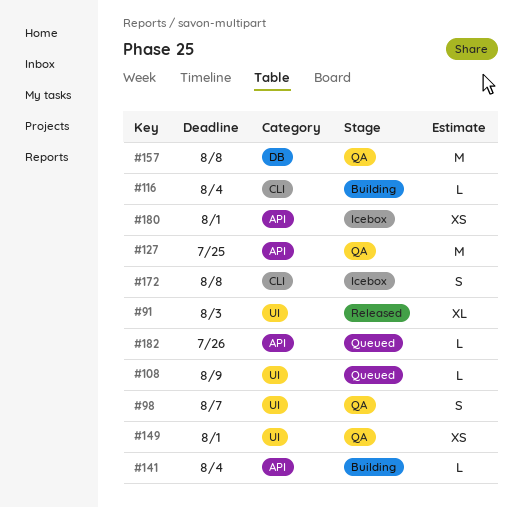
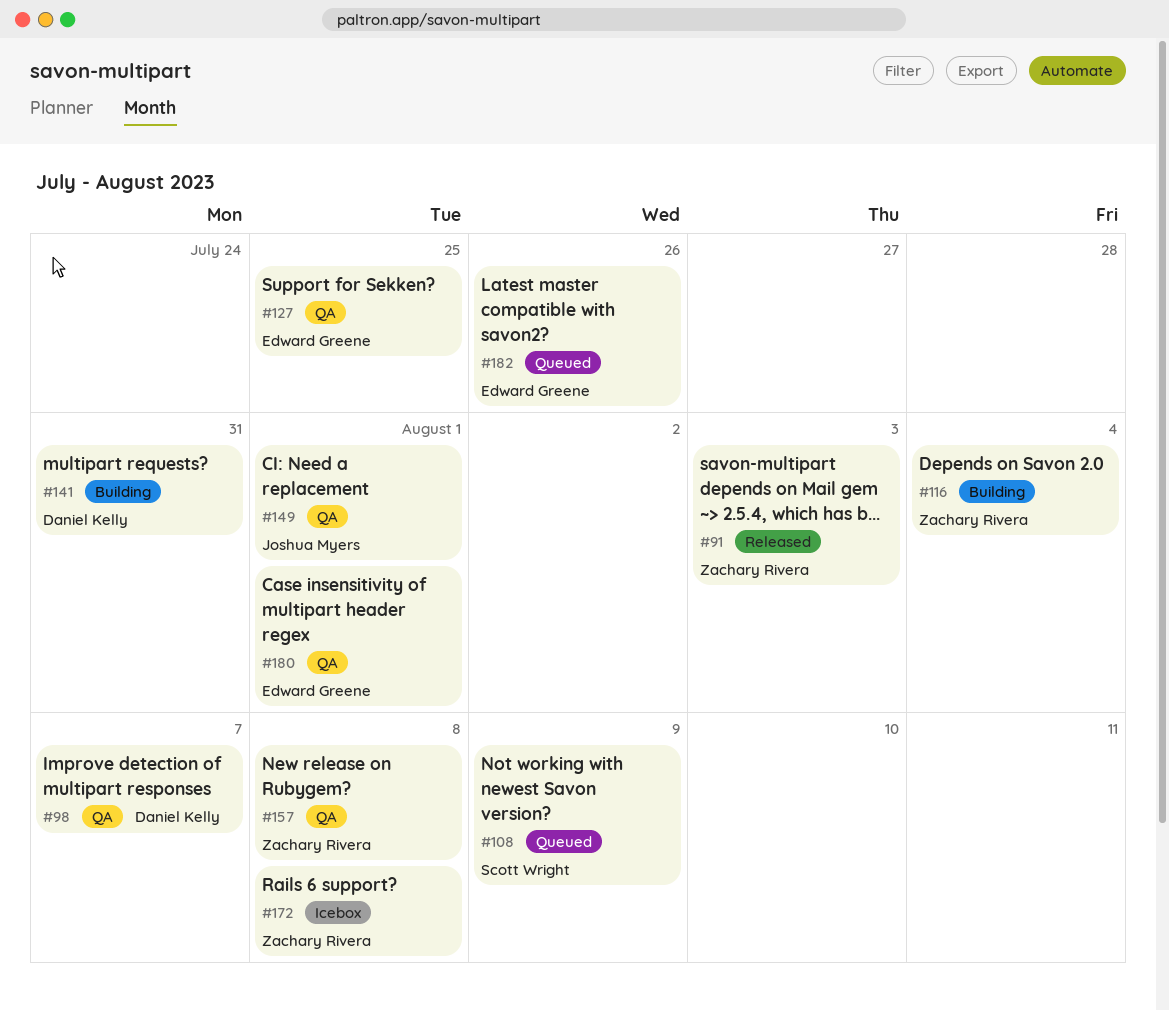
#141, due: Aug 4 -> Jul 31
#180, status: Icebox -> QA

